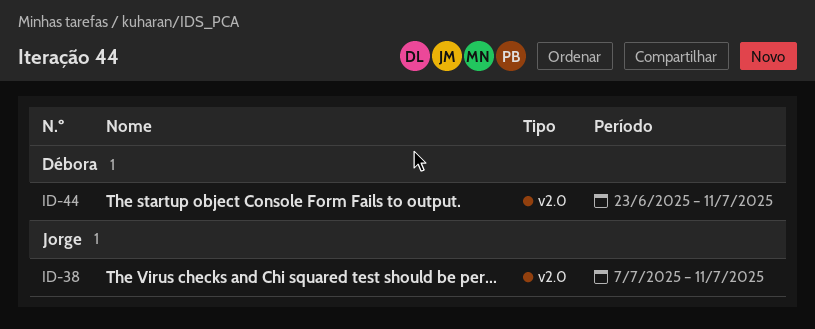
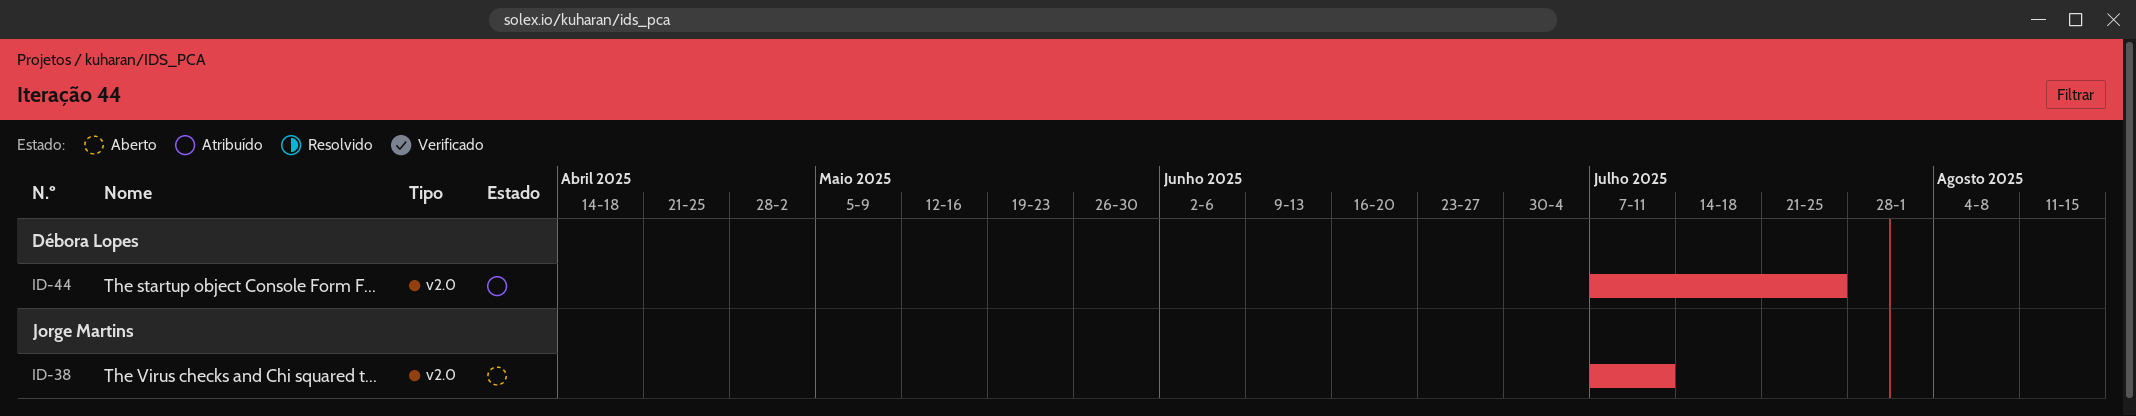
ID-44, start: Jun 23 -> Jul 7
ID-44, due: Jul 11 -> Jul 25

